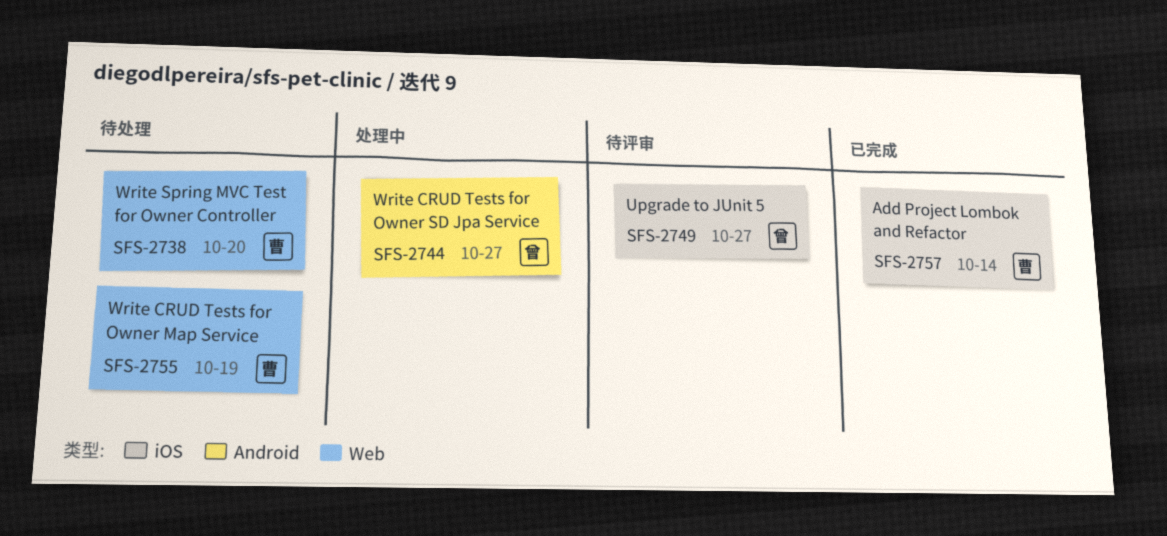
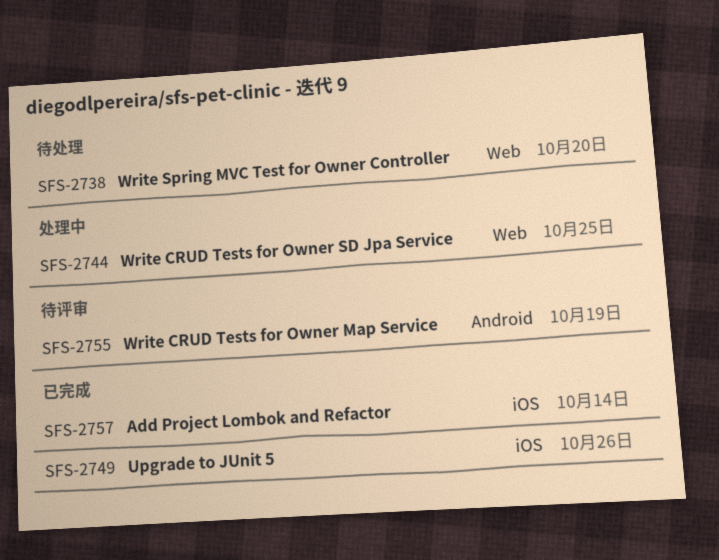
SFS-2744, label: Android -> Web
SFS-2744, due: Oct 27 -> Oct 25
SFS-2749, status: 待评审 -> 已完成
SFS-2749, due: Oct 27 -> Oct 26
SFS-2755, status: 待处理 -> 待评审
SFS-2755, label: Web -> Android

